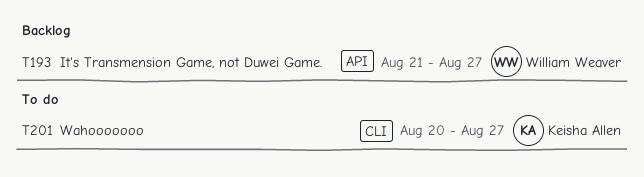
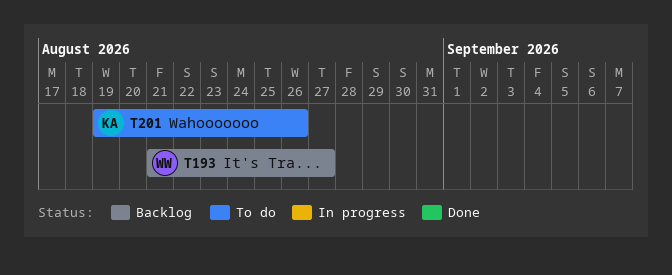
T201, start: Aug 20 -> Aug 19
T201, due: Aug 27 -> Aug 26

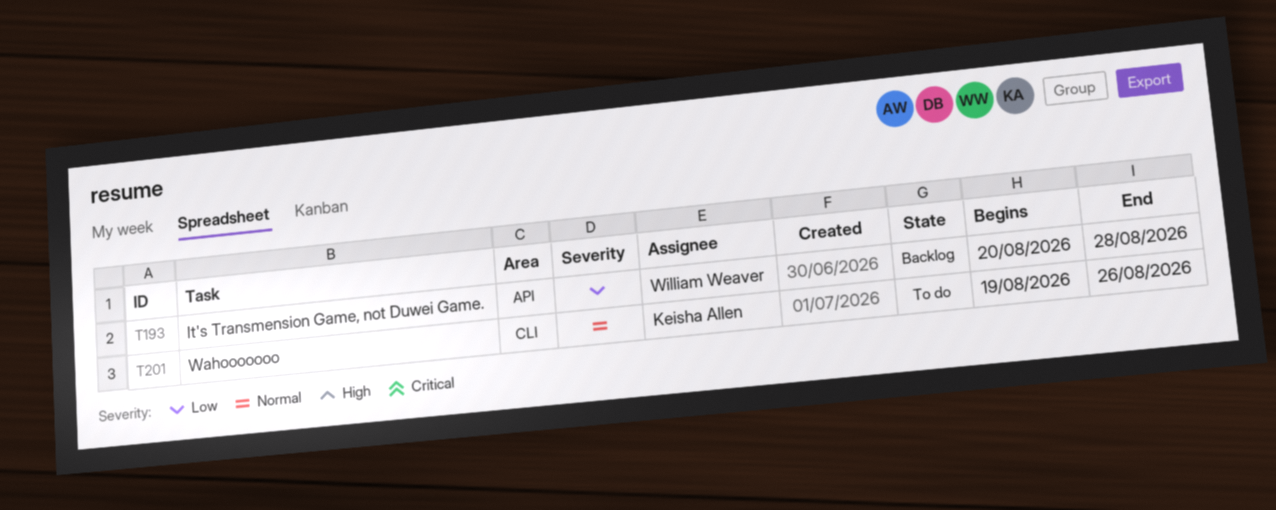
T193, start: Aug 21 -> Aug 20
T193, due: Aug 27 -> Aug 28

